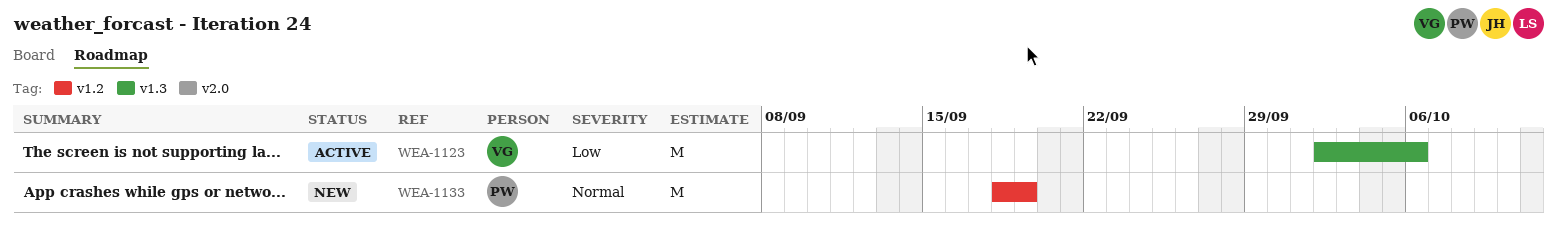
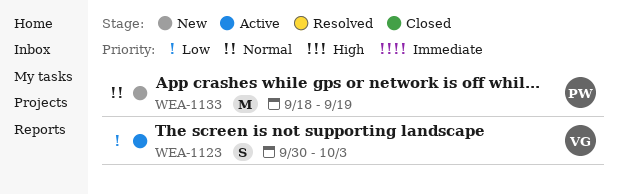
WEA-1123, estimate: M -> S
WEA-1123, start: Oct 2 -> Sep 30
WEA-1123, due: Oct 6 -> Oct 3

